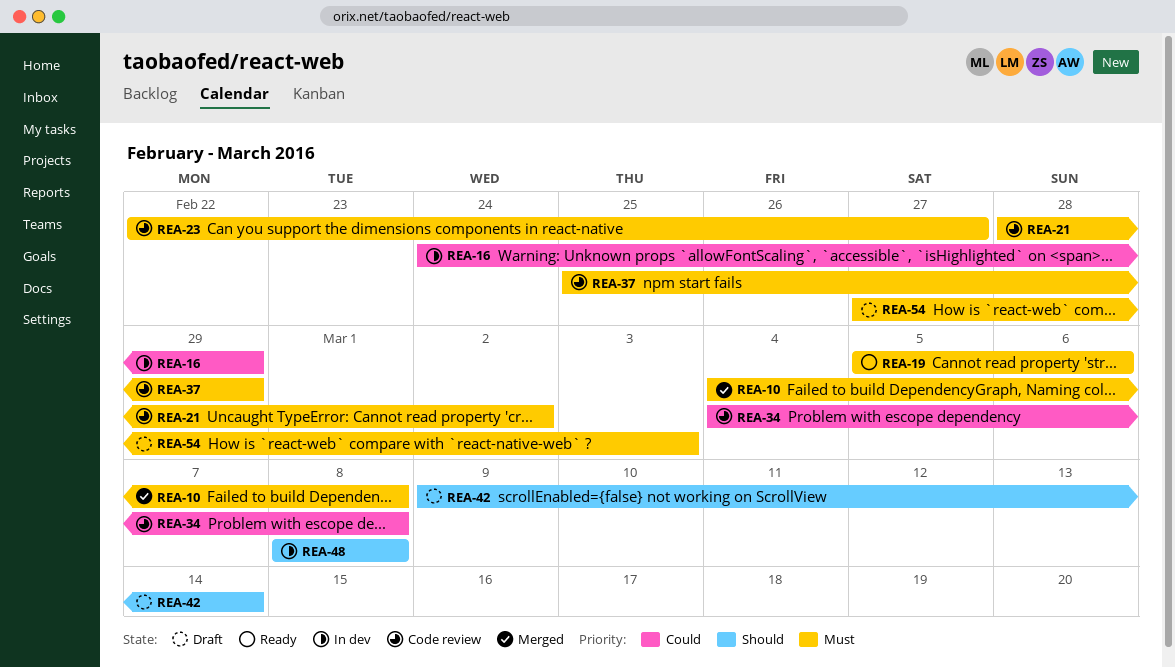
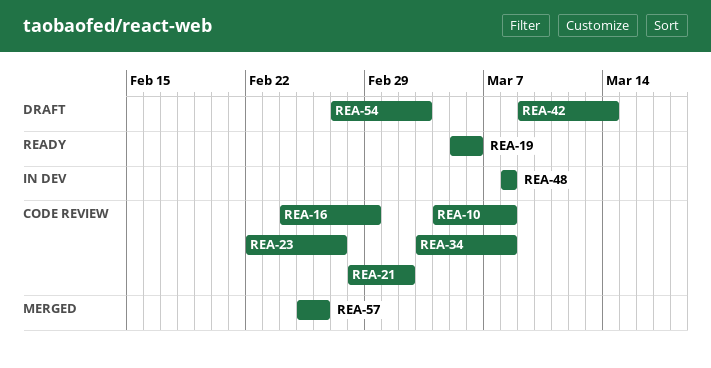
REA-10, status: Merged -> Code review
REA-16, status: In dev -> Code review
REA-34, start: Mar 4 -> Mar 3
REA-37: present -> none
REA-57: none -> present

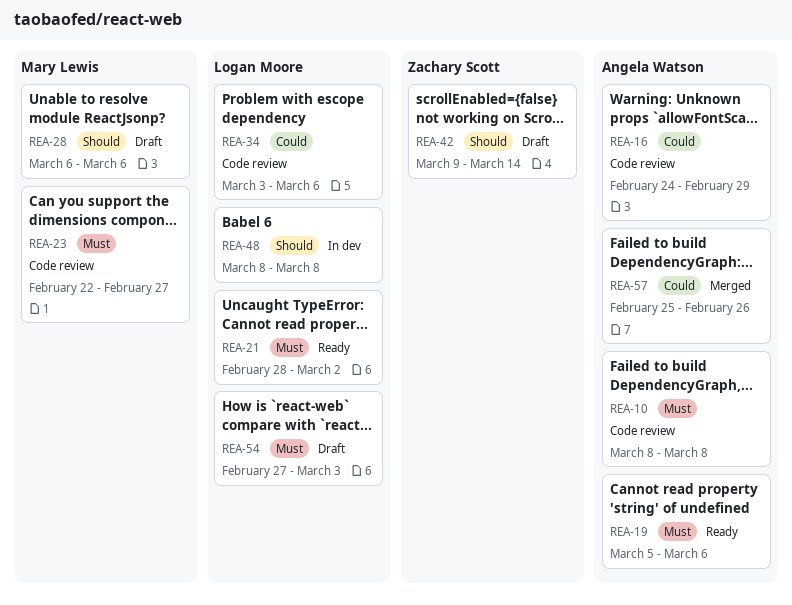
REA-10, start: Mar 4 -> Mar 8
REA-21, status: Code review -> Ready
REA-28: none -> present
REA-34, due: Mar 8 -> Mar 6

